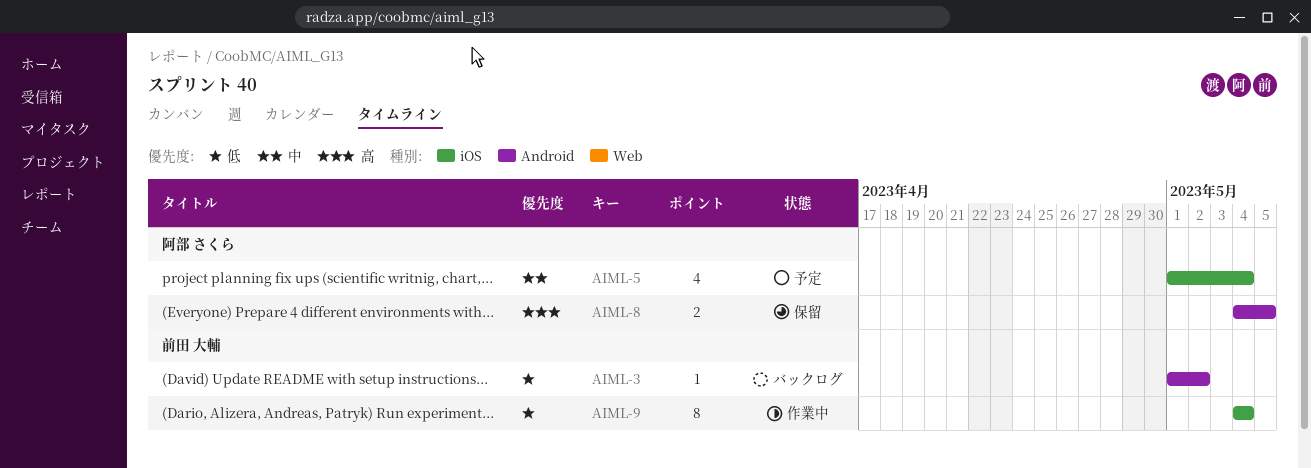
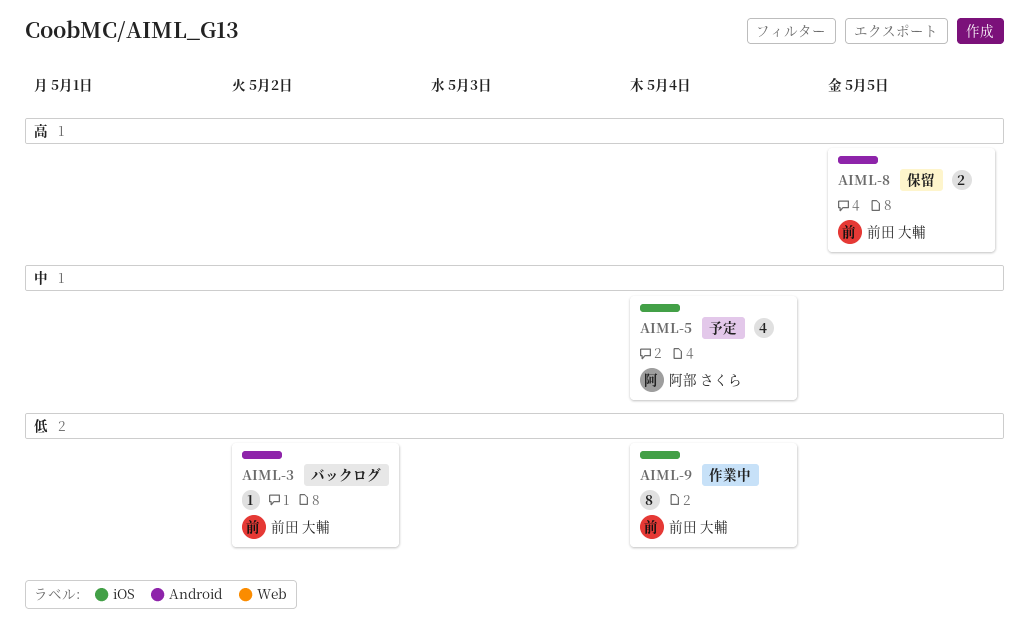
AIML-8, owner: 阿部 さくら -> 前田 大輔

